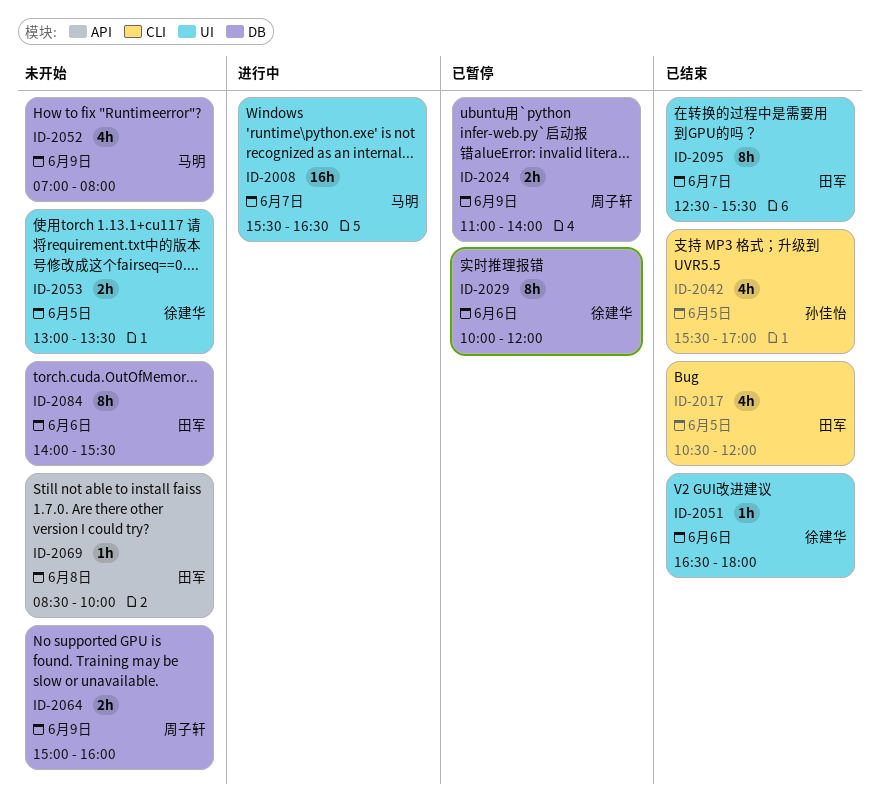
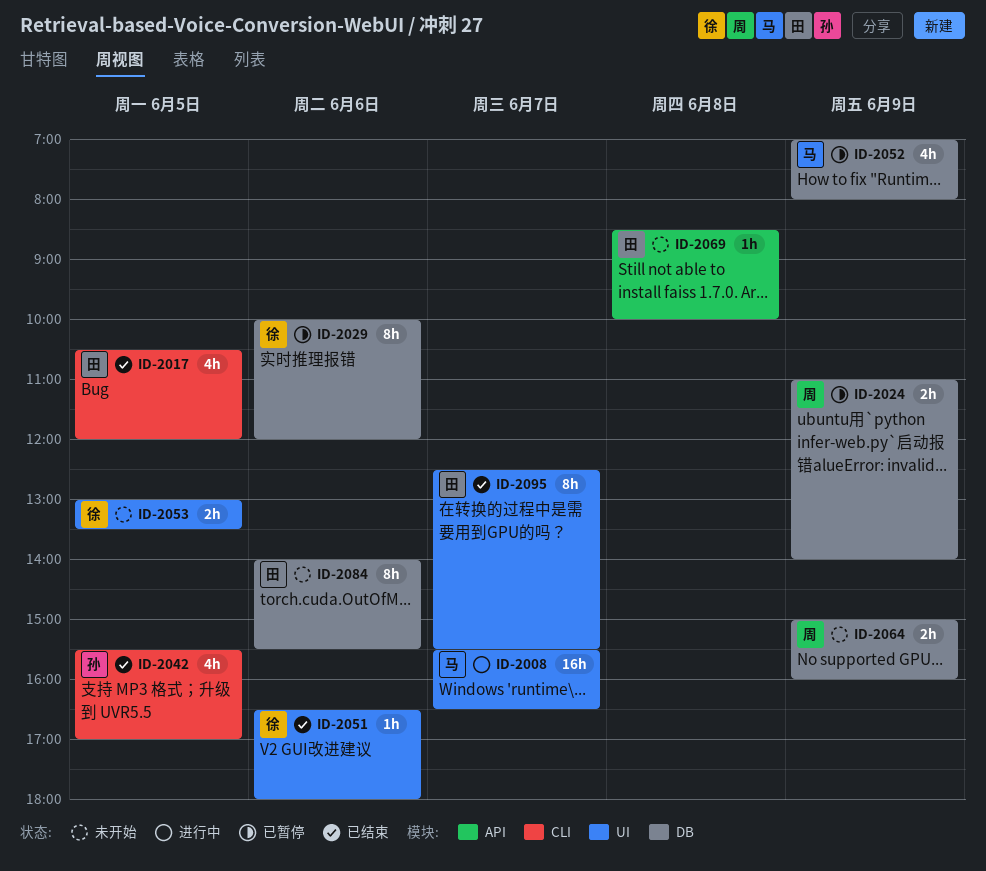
ID-2052, status: 未开始 -> 已暂停

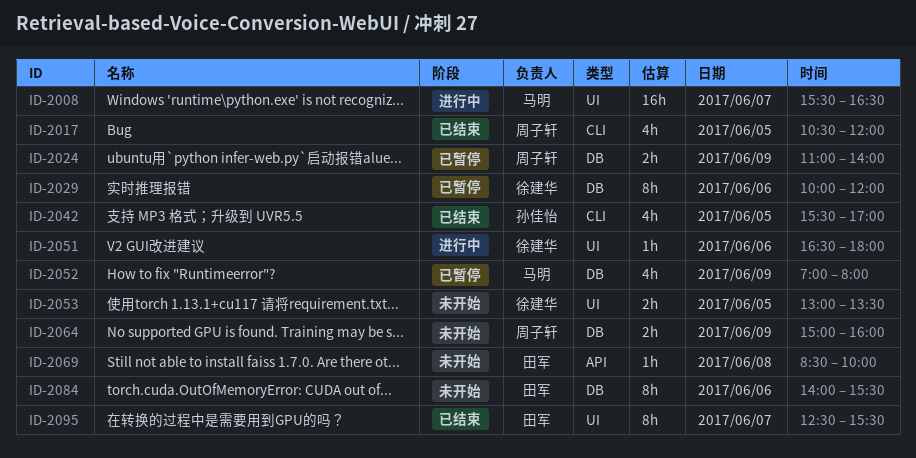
ID-2017, owner: 田军 -> 周子轩
ID-2051, status: 已结束 -> 进行中

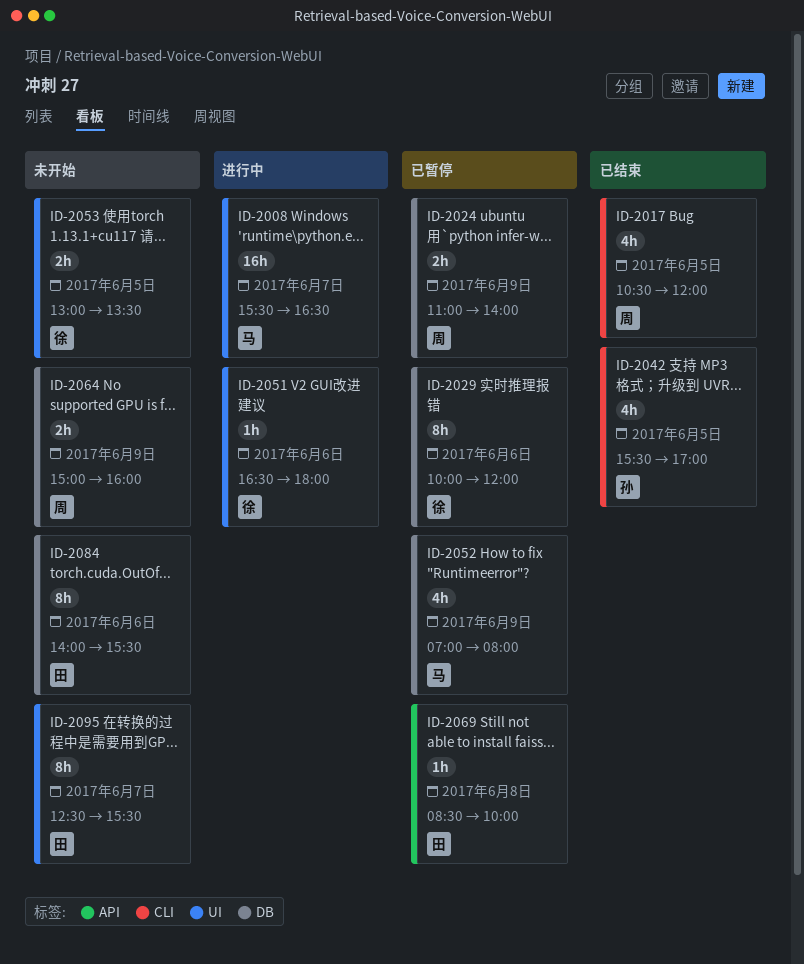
ID-2069, status: 未开始 -> 已暂停
ID-2095, status: 已结束 -> 未开始

